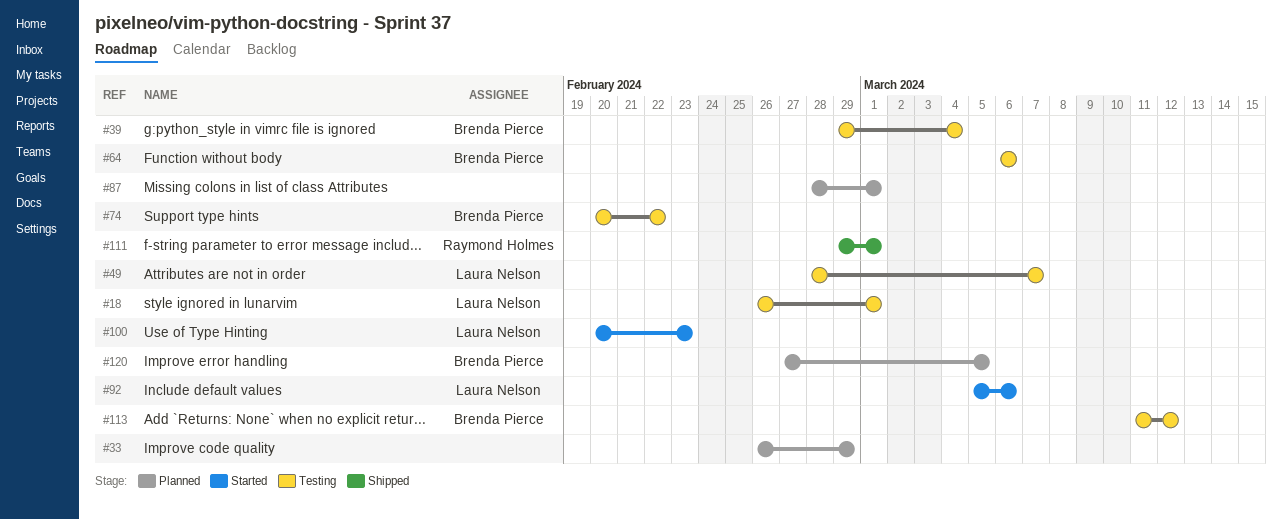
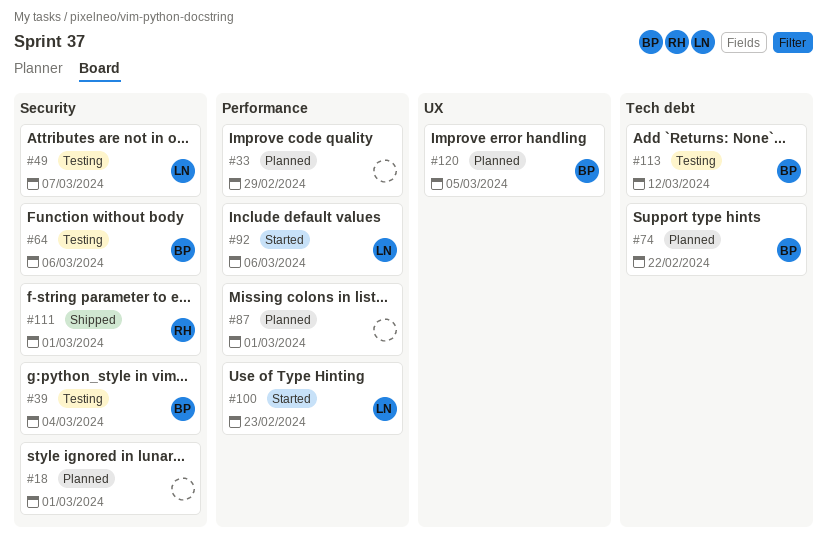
#18, status: Testing -> Planned
#18, owner: Laura Nelson -> none
#74, status: Testing -> Planned

